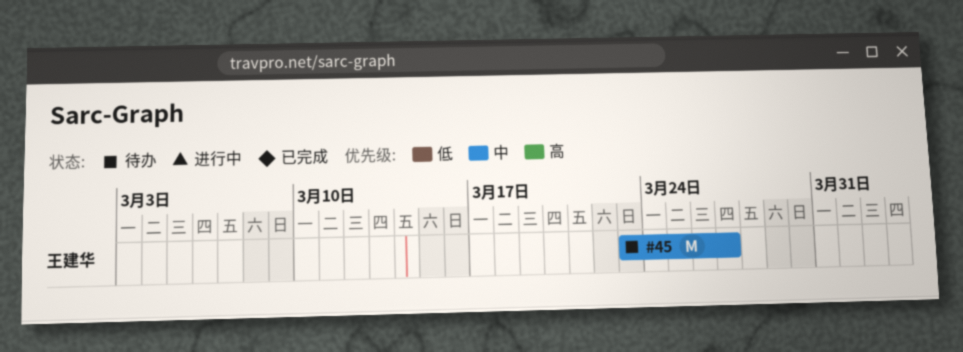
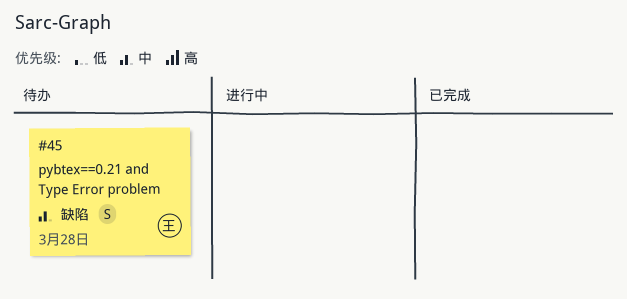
#45, estimate: M -> S
#45, due: Mar 27 -> Mar 28

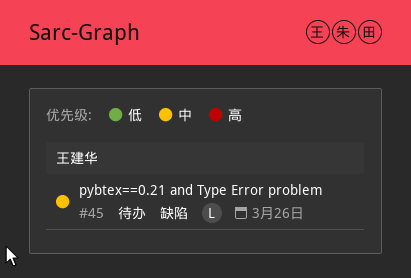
#45, estimate: S -> L
#45, due: Mar 28 -> Mar 26

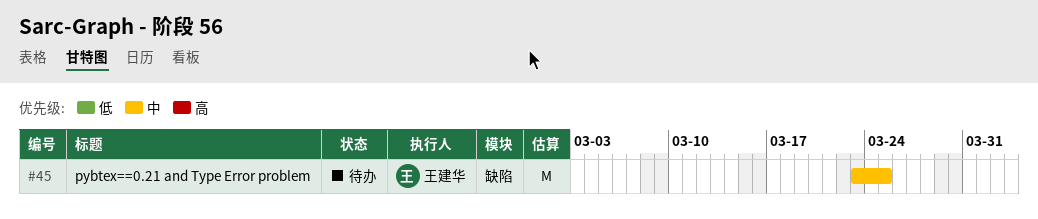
#45, estimate: L -> M
#45, due: Mar 26 -> Mar 25

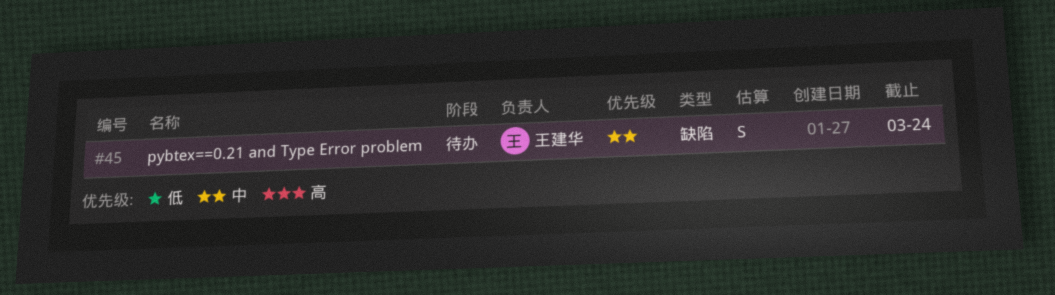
#45, estimate: M -> S
#45, due: Mar 25 -> Mar 24

